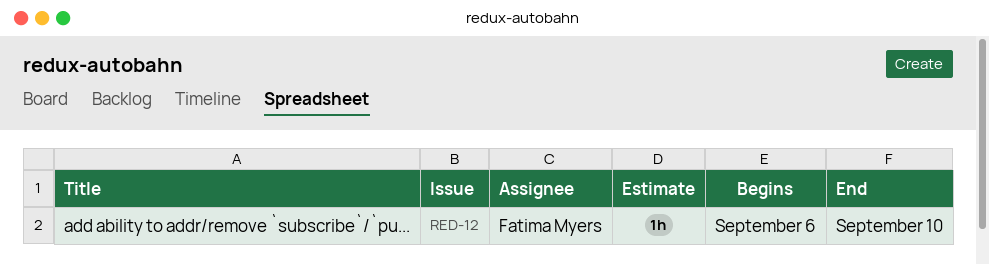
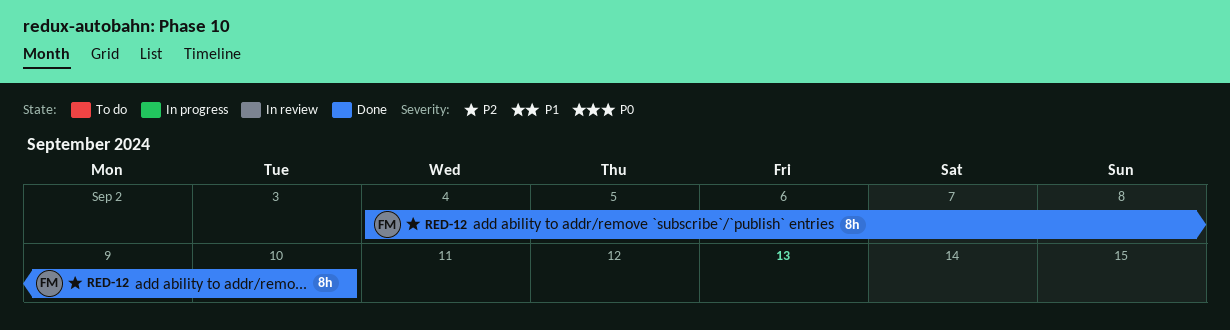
RED-12, estimate: 1h -> 8h
RED-12, start: Sep 6 -> Sep 4

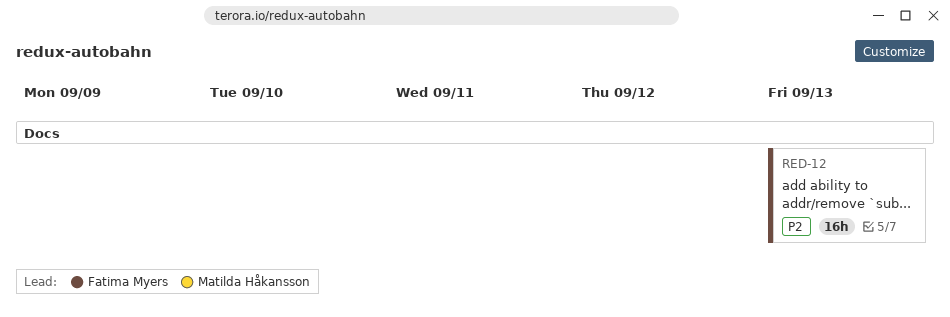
RED-12, estimate: 8h -> 16h
RED-12, due: Sep 10 -> Sep 13

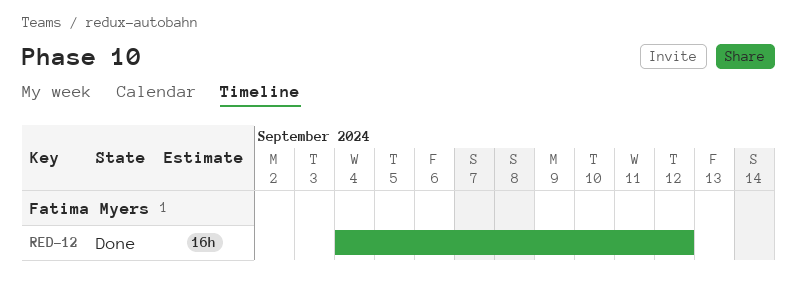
RED-12, due: Sep 13 -> Sep 12

